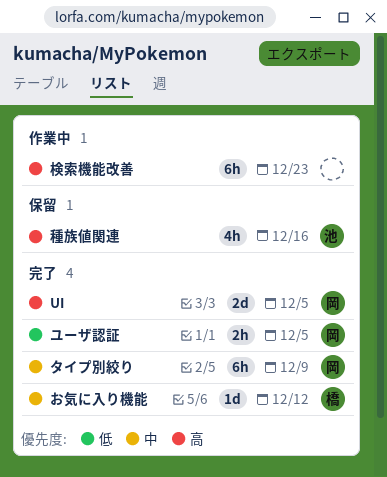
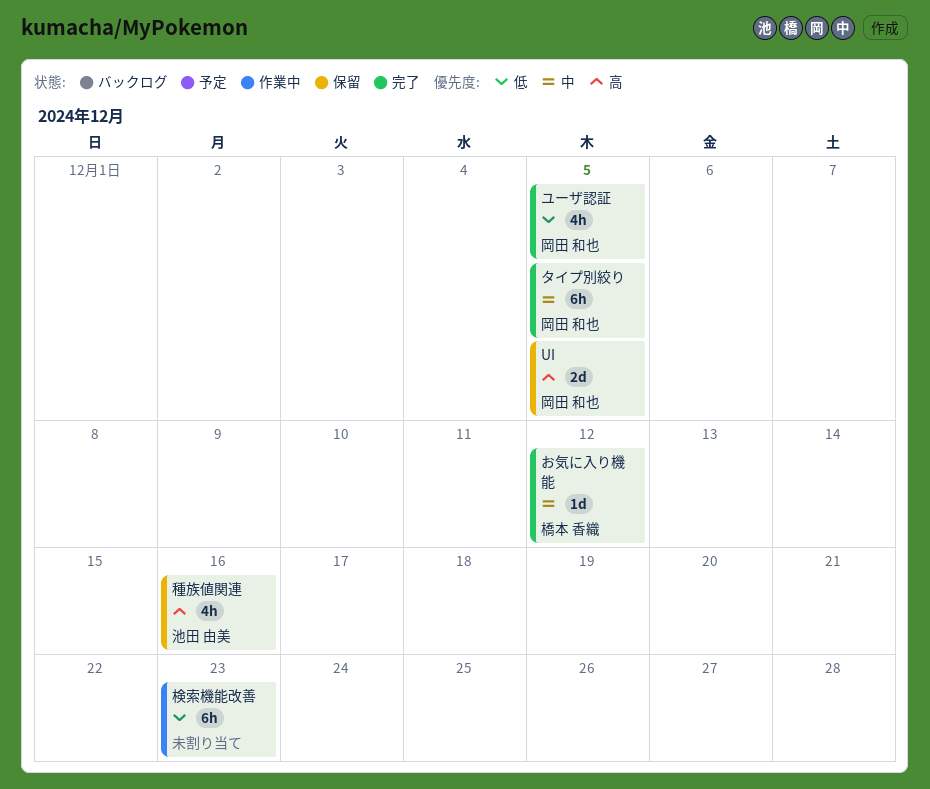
UI, status: 完了 -> 保留
タイプ別絞り, due: Dec 9 -> Dec 5
ユーザ認証, estimate: 2h -> 4h
検索機能改善, priority: 高 -> 低

